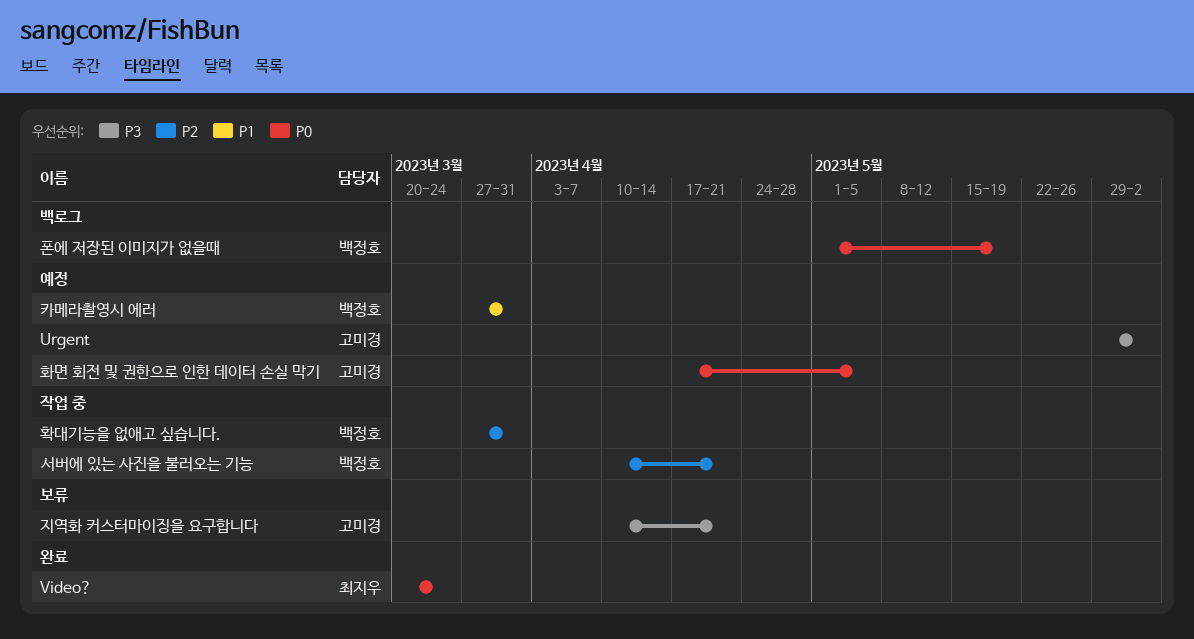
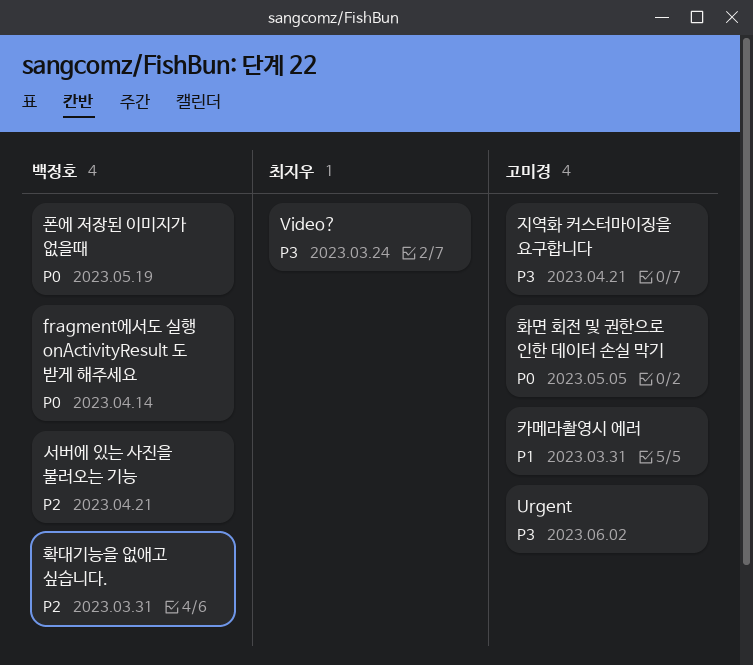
fragment에서도 실행 onActivityResult 도 받게 해주세요: none -> present
Video?, priority: P0 -> P3
카메라촬영시 에러, owner: 백정호 -> 고미경

